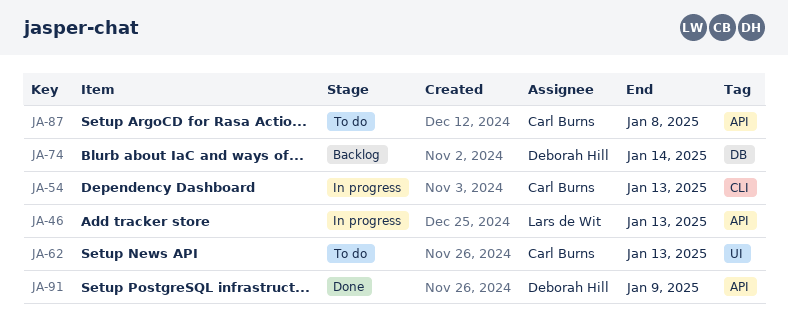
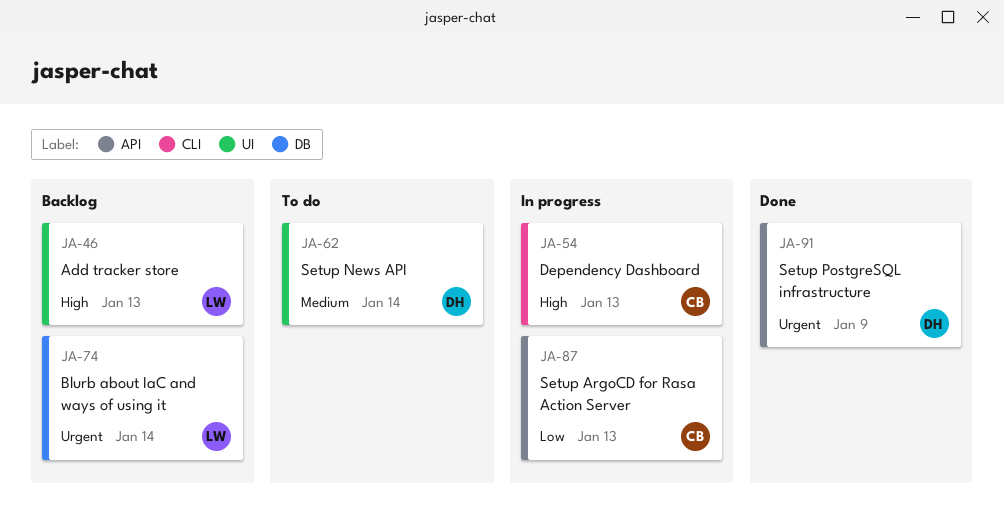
JA-46, status: In progress -> Backlog
JA-46, label: API -> UI
JA-62, owner: Carl Burns -> Deborah Hill
JA-62, due: Jan 13 -> Jan 14
JA-74, owner: Deborah Hill -> Lars de Wit
JA-87, status: To do -> In progress
JA-87, due: Jan 8 -> Jan 13

